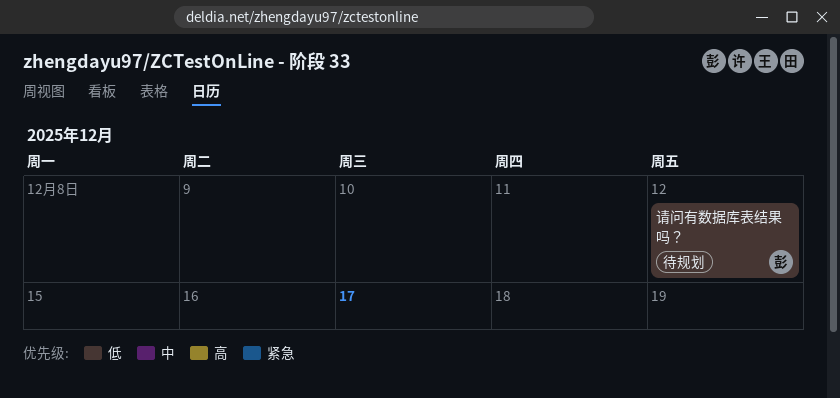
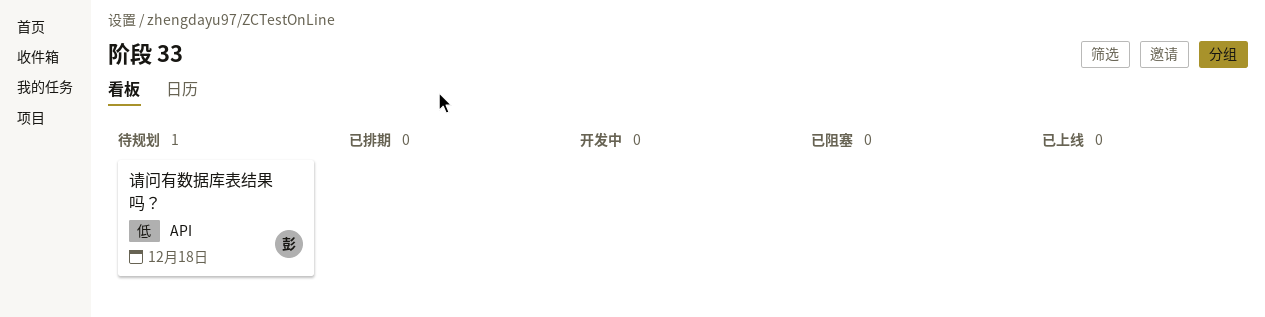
请问有数据库表结果吗？, due: Dec 12 -> Dec 18

